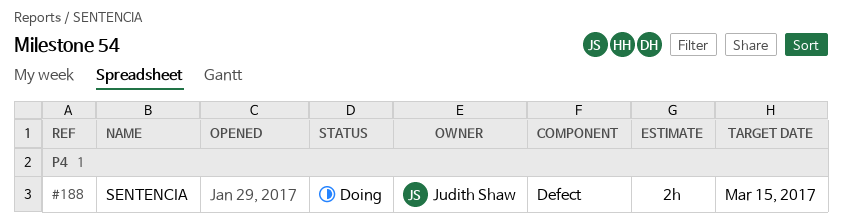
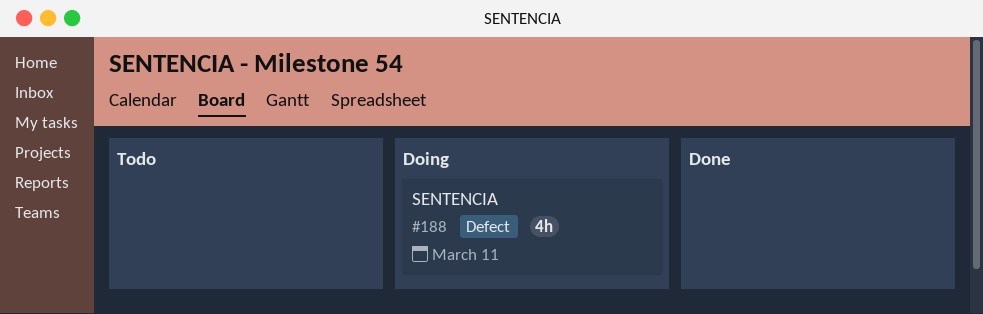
#188, estimate: 2h -> 4h
#188, due: Mar 15 -> Mar 11

